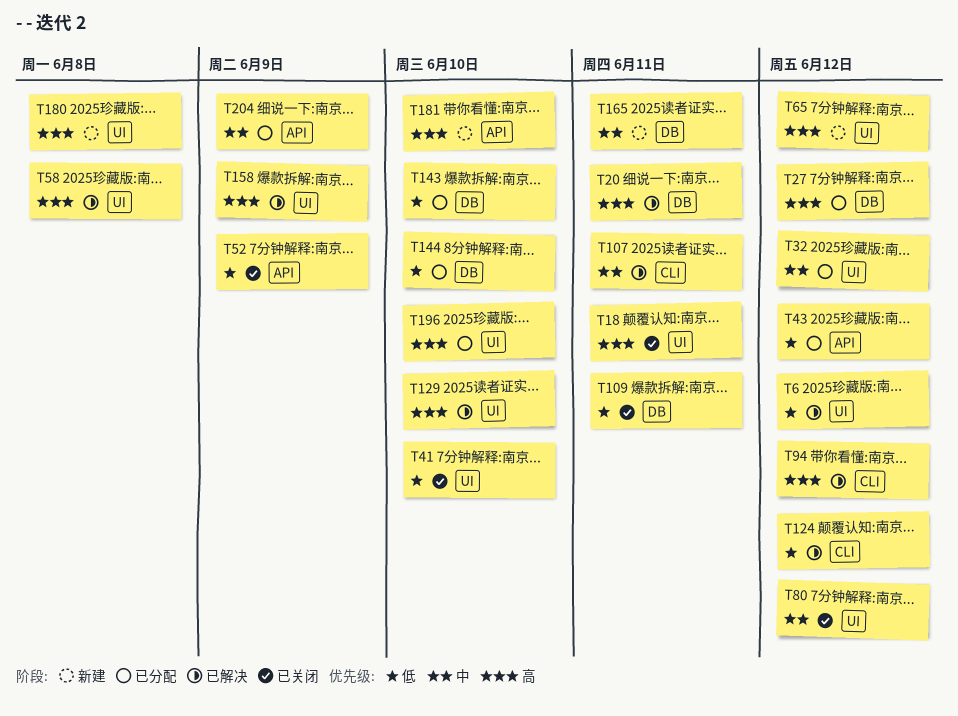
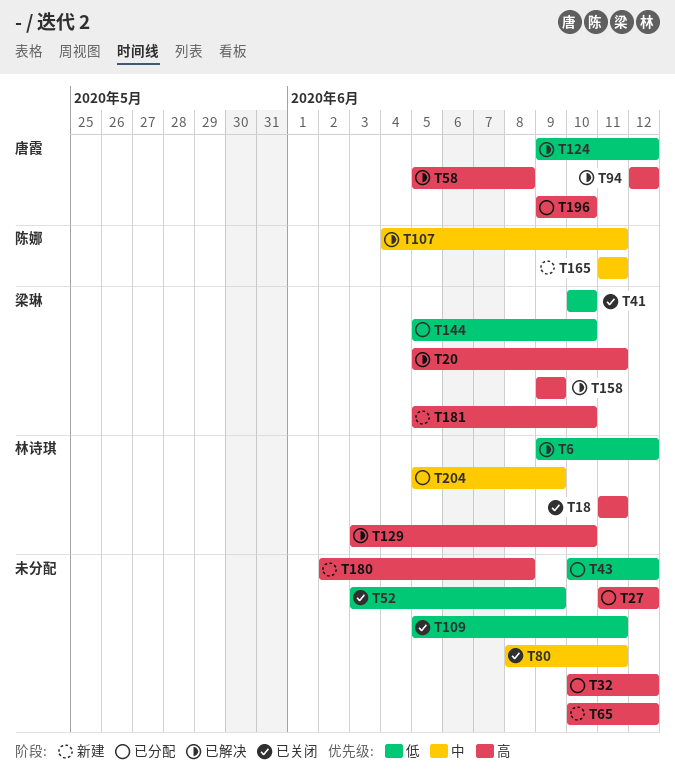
T32, priority: 中 -> 高
T80, due: Jun 12 -> Jun 11
T143: present -> none

